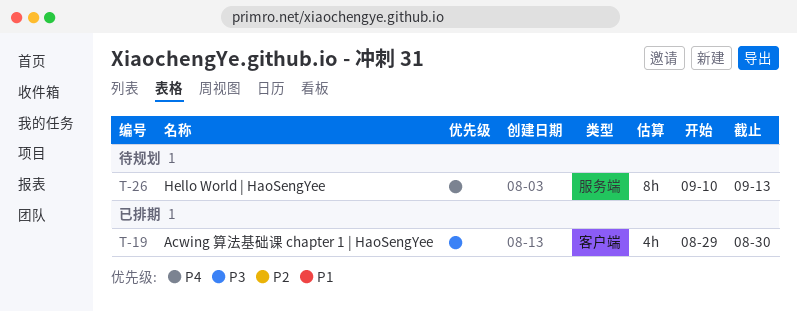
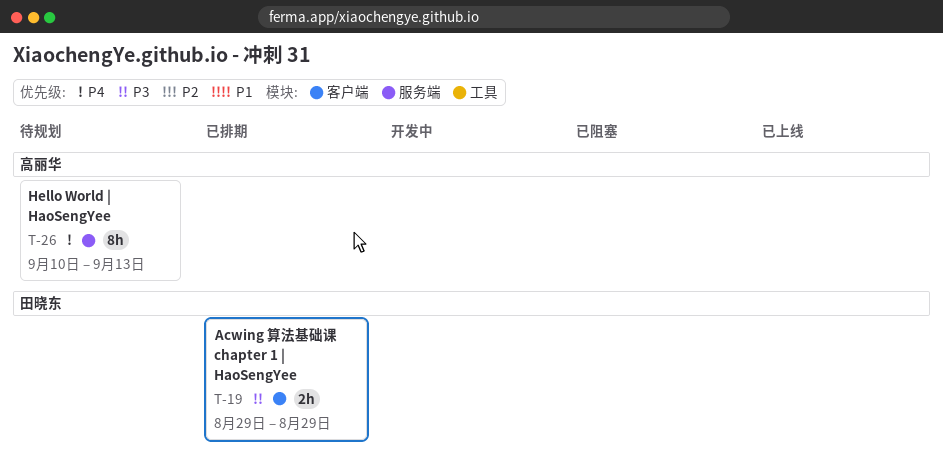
T-19, estimate: 4h -> 2h
T-19, due: Aug 30 -> Aug 29

